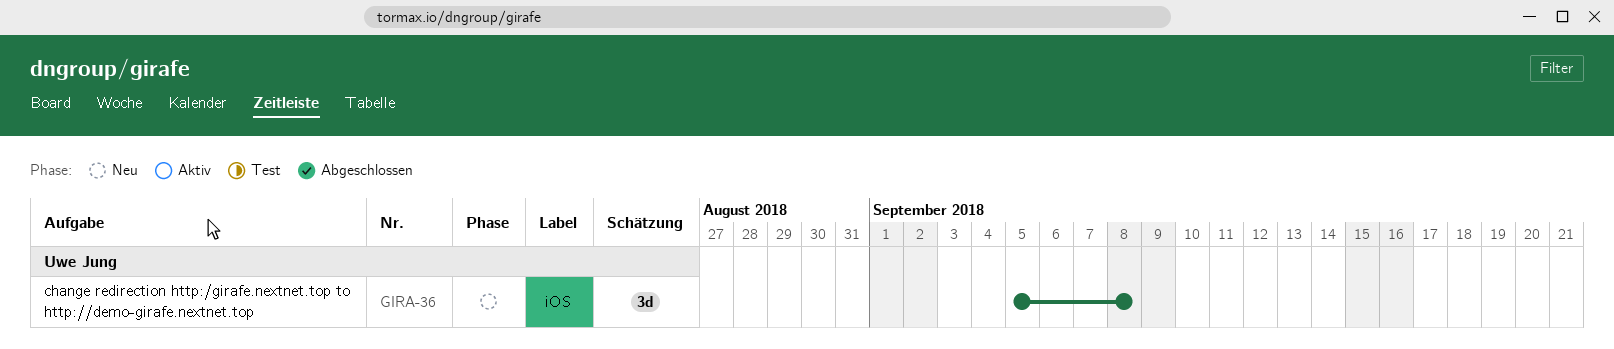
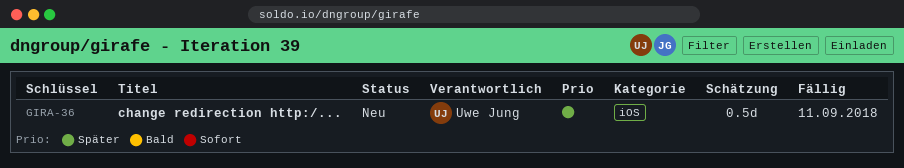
GIRA-36, estimate: 3d -> 0.5d
GIRA-36, due: Sep 8 -> Sep 11

